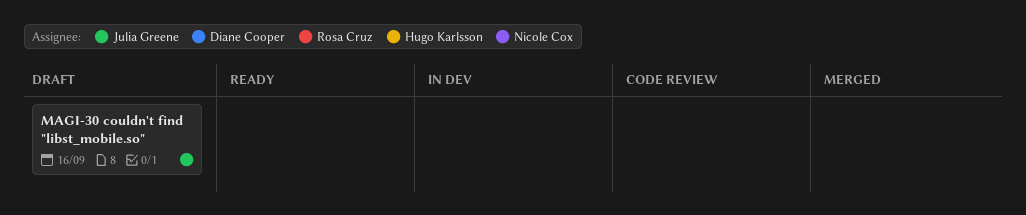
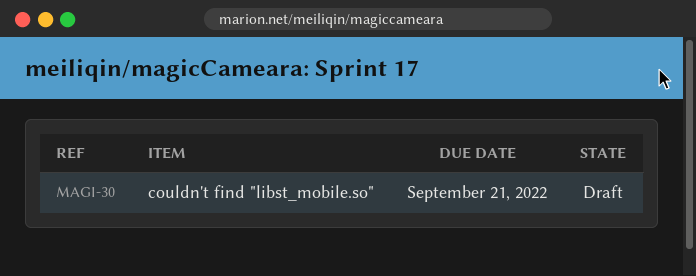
MAGI-30, due: Sep 16 -> Sep 21

